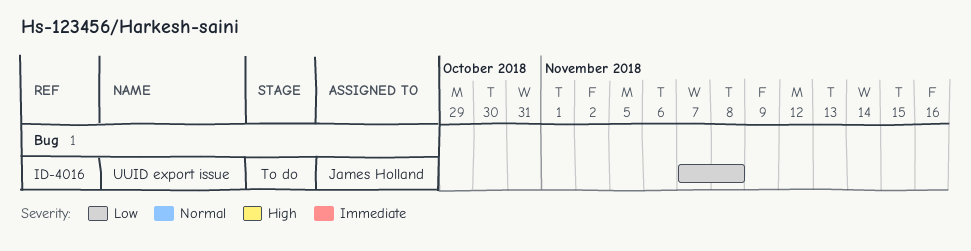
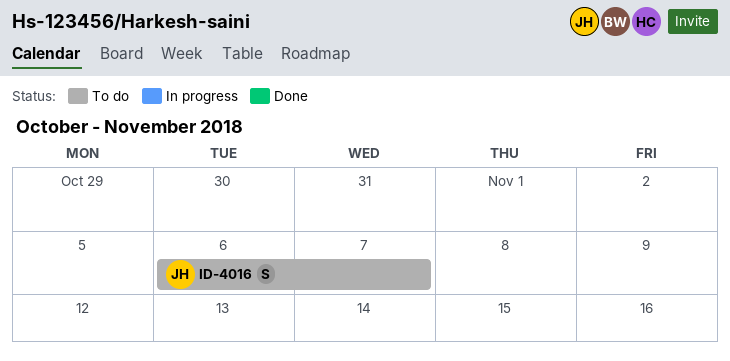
ID-4016, start: Nov 7 -> Nov 6
ID-4016, due: Nov 8 -> Nov 7

